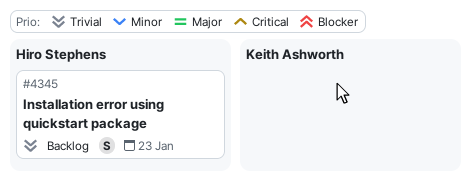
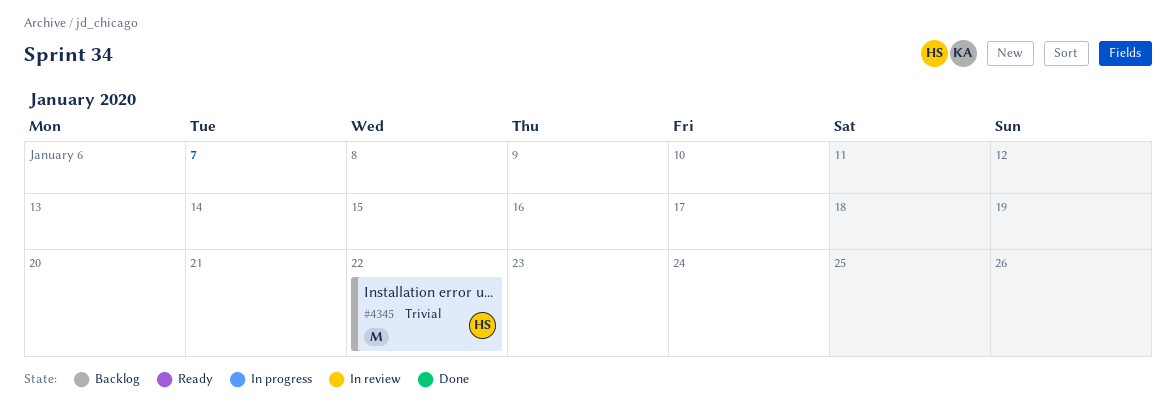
#4345, estimate: S -> M
#4345, due: Jan 23 -> Jan 22

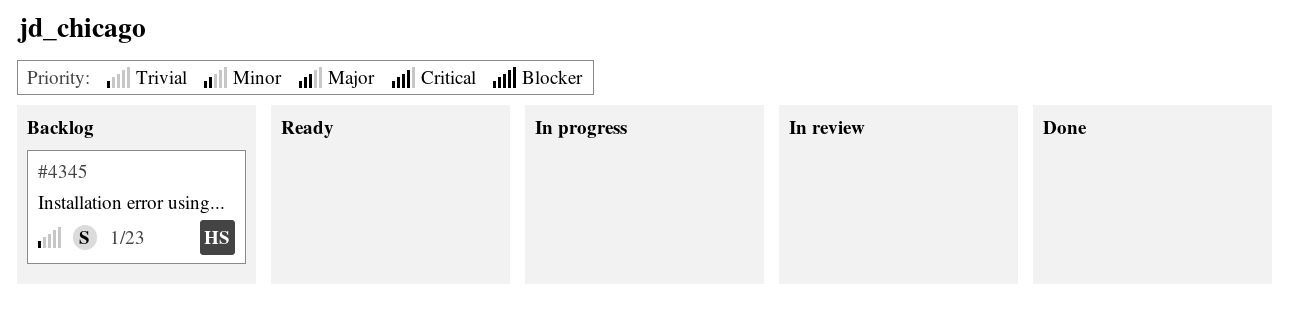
#4345, estimate: M -> S
#4345, due: Jan 22 -> Jan 23

